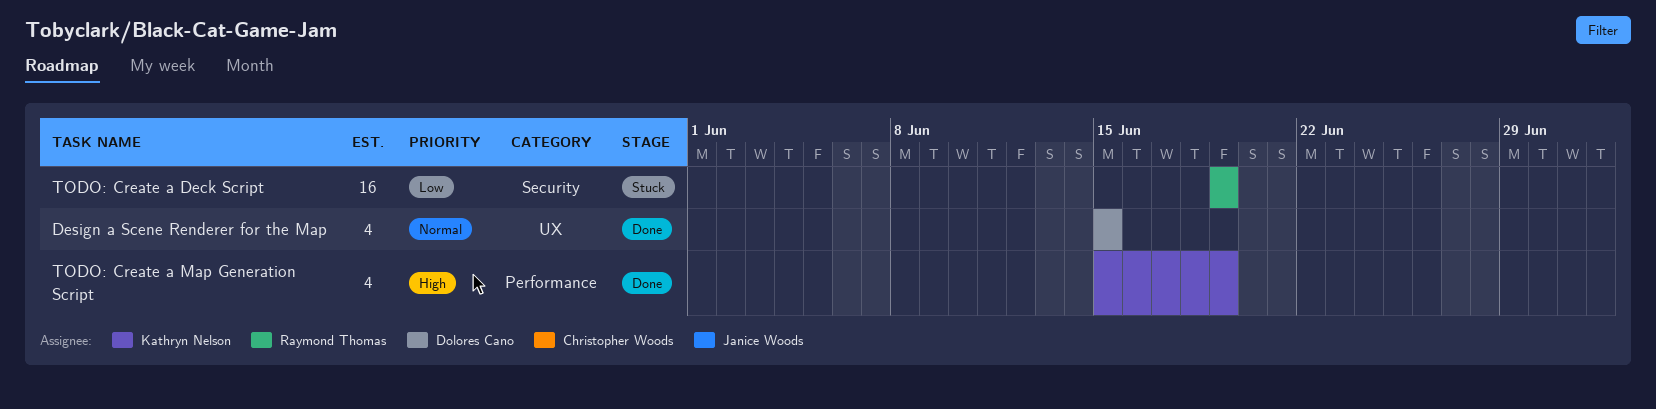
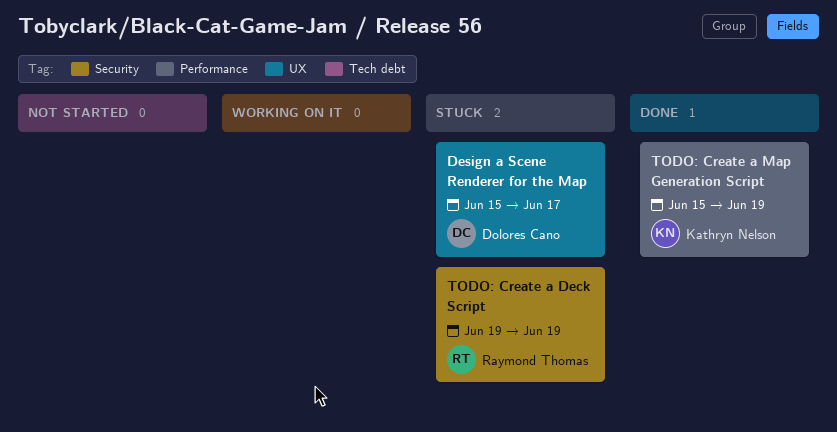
Design a Scene Renderer for the Map, status: Done -> Stuck
Design a Scene Renderer for the Map, due: Jun 15 -> Jun 17

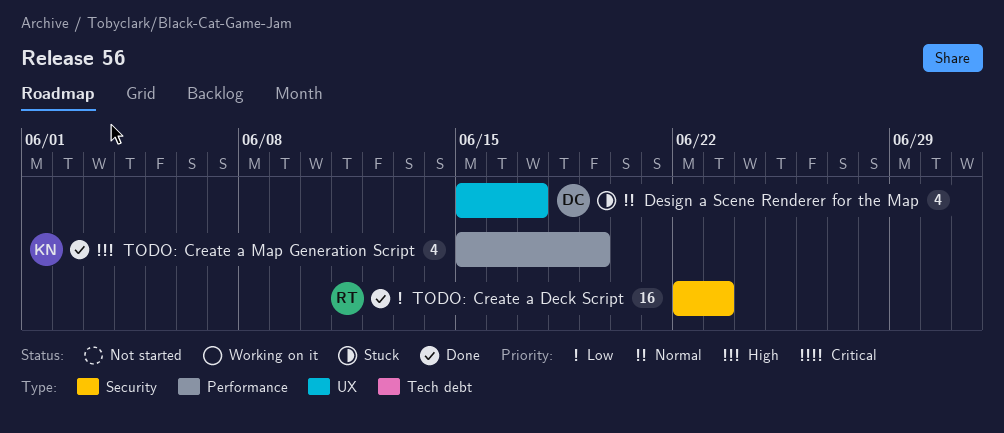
TODO: Create a Deck Script, status: Stuck -> Done
TODO: Create a Deck Script, start: Jun 19 -> Jun 22
TODO: Create a Deck Script, due: Jun 19 -> Jun 23

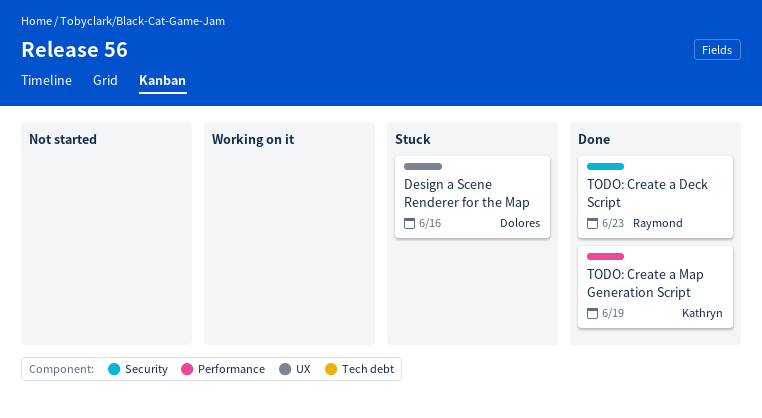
Design a Scene Renderer for the Map, due: Jun 17 -> Jun 16

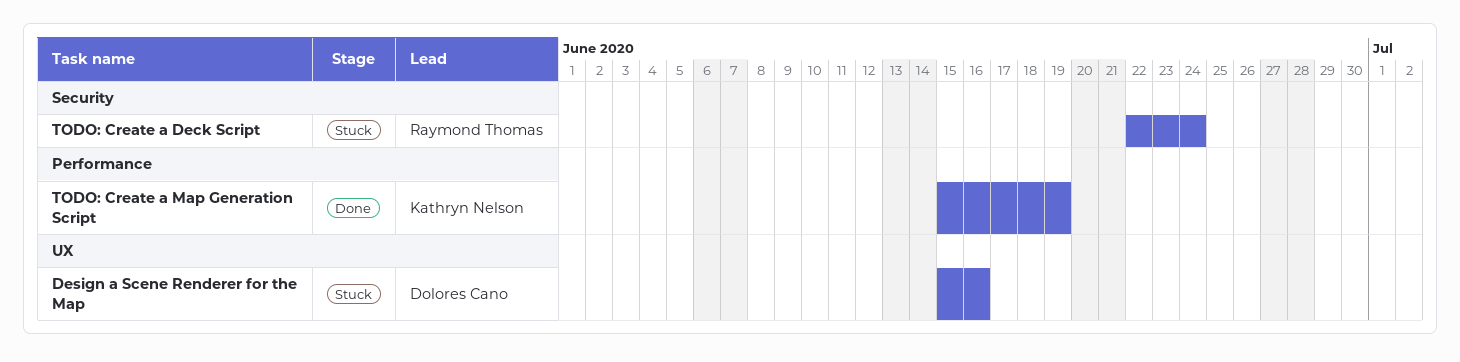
TODO: Create a Deck Script, status: Done -> Stuck
TODO: Create a Deck Script, due: Jun 23 -> Jun 24

